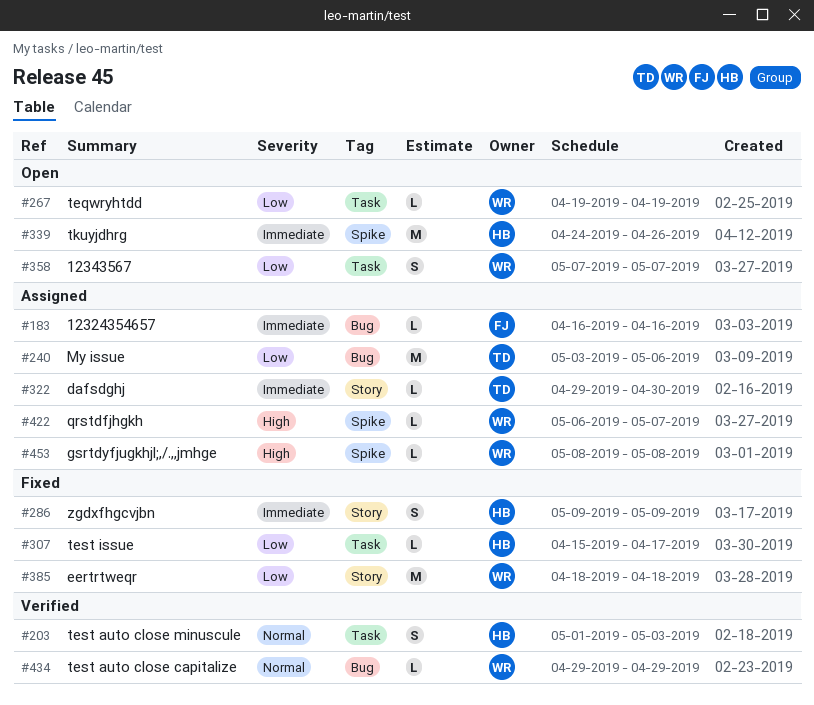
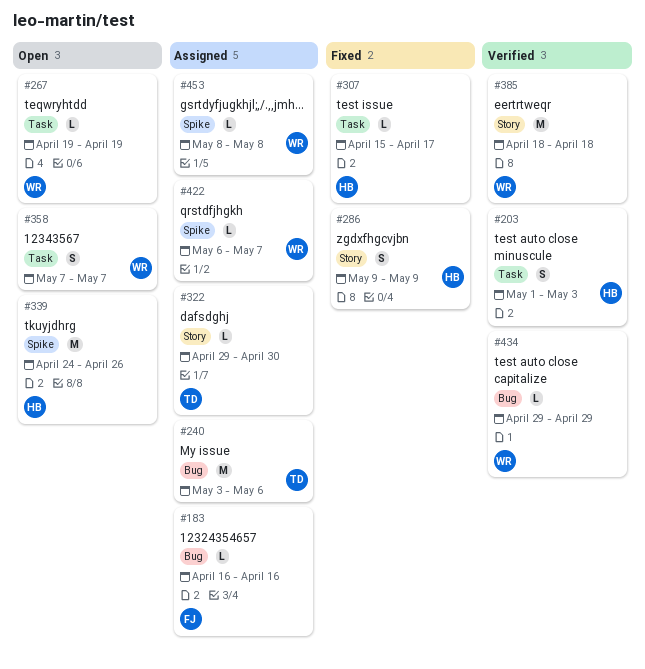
#385, status: Fixed -> Verified

